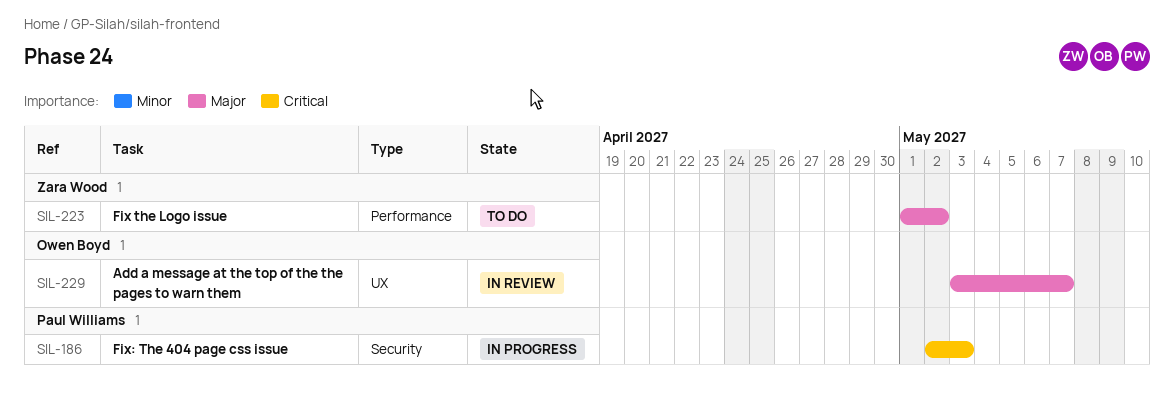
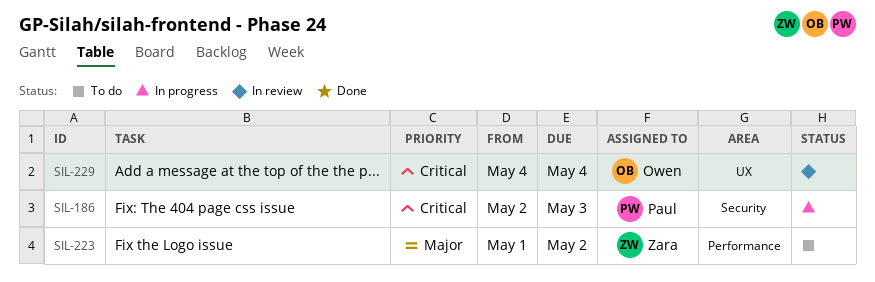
SIL-229, priority: Major -> Critical
SIL-229, start: May 3 -> May 4
SIL-229, due: May 7 -> May 4

